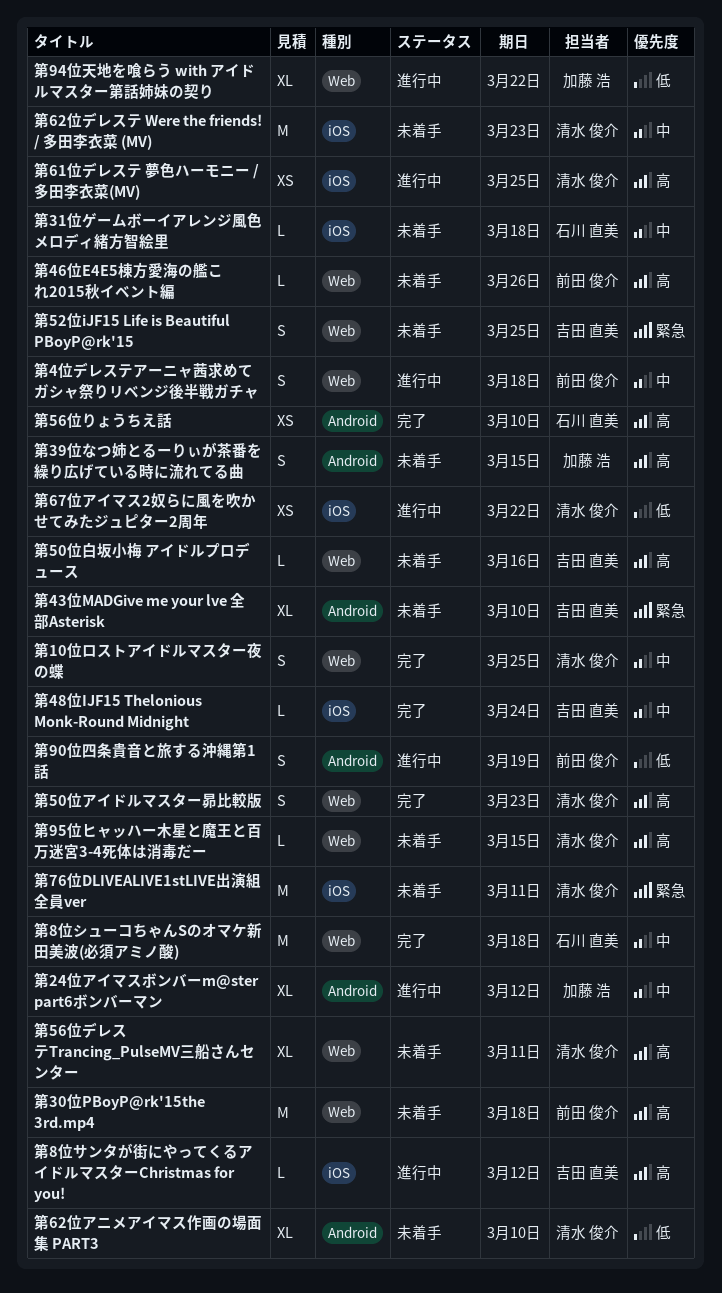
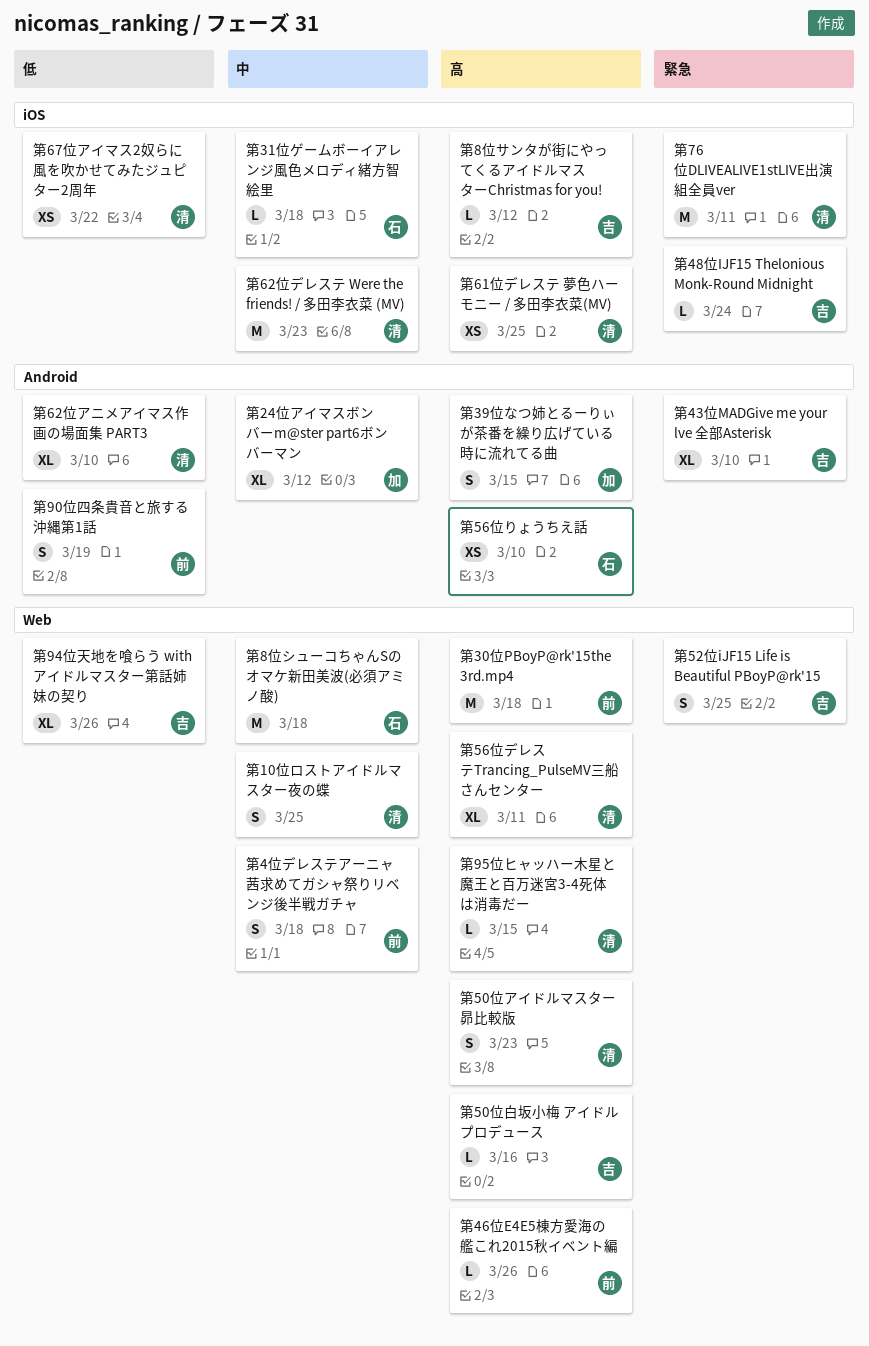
第48位IJF15 Thelonious Monk-Round Midnight, priority: 中 -> 緊急
第94位天地を喰らう with アイドルマスター第話姉妹の契り, owner: 加藤 浩 -> 吉田 直美
第94位天地を喰らう with アイドルマスター第話姉妹の契り, due: Mar 22 -> Mar 26

